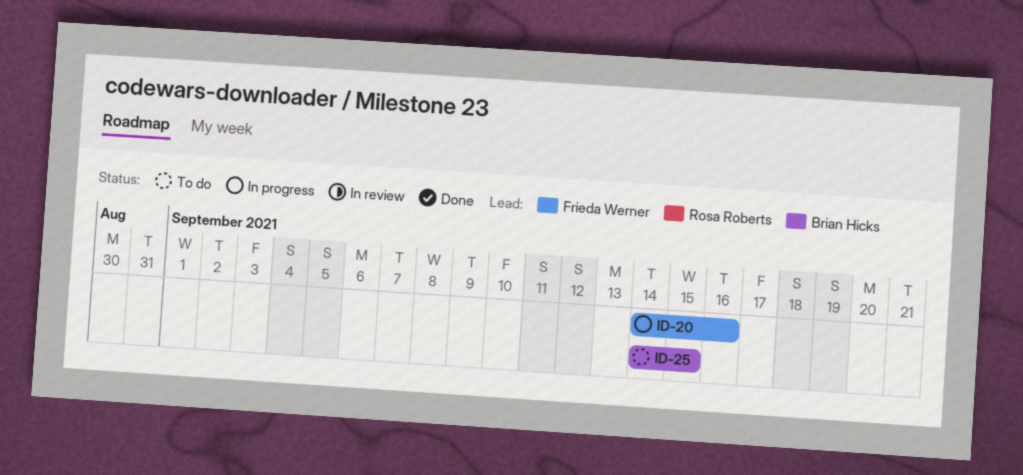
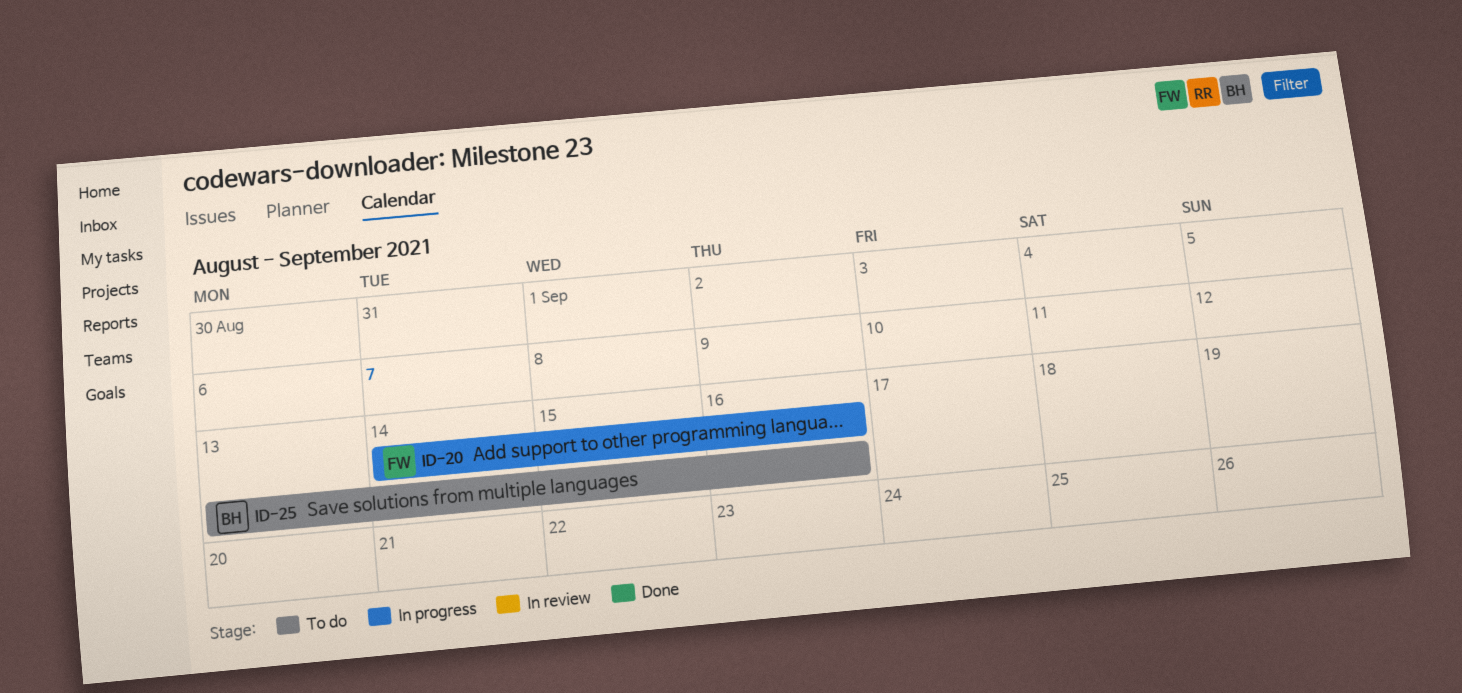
ID-25, start: Sep 14 -> Sep 13
ID-25, due: Sep 15 -> Sep 16

